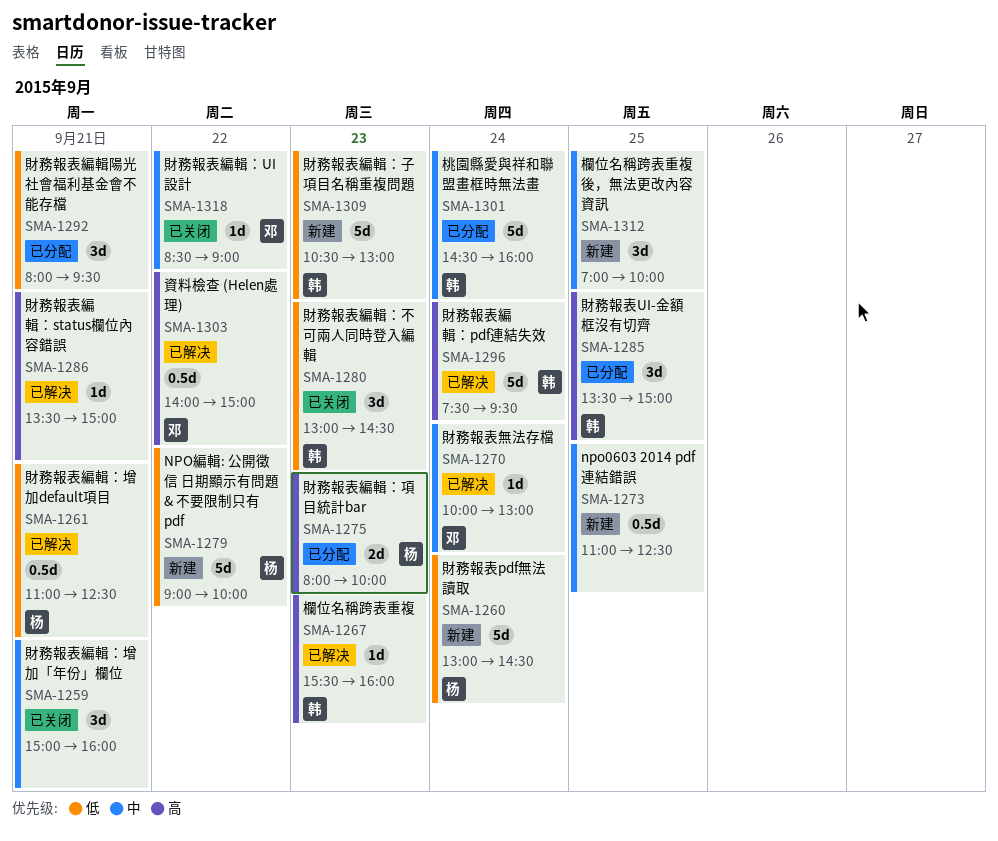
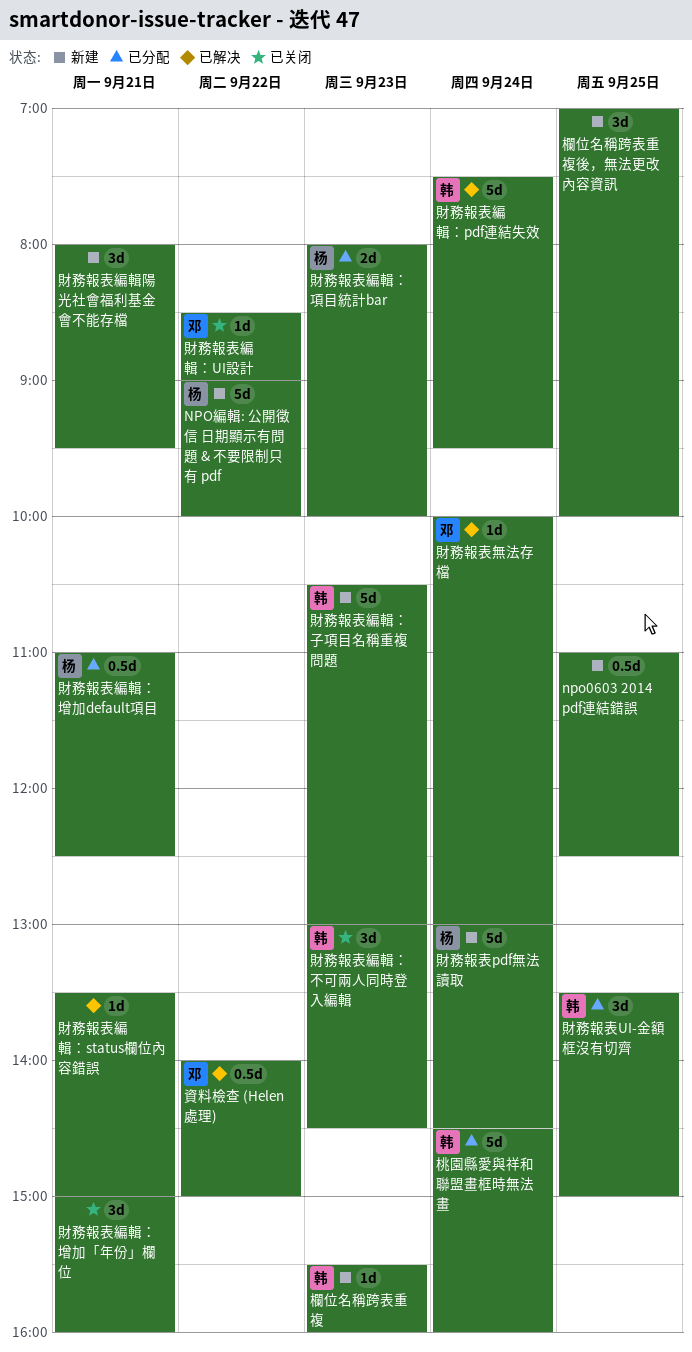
欄位名稱跨表重複, status: 已解决 -> 新建
財務報表編輯陽光社會福利基金會不能存檔, status: 已分配 -> 新建
財務報表編輯：增加default項目, status: 已解决 -> 已分配

